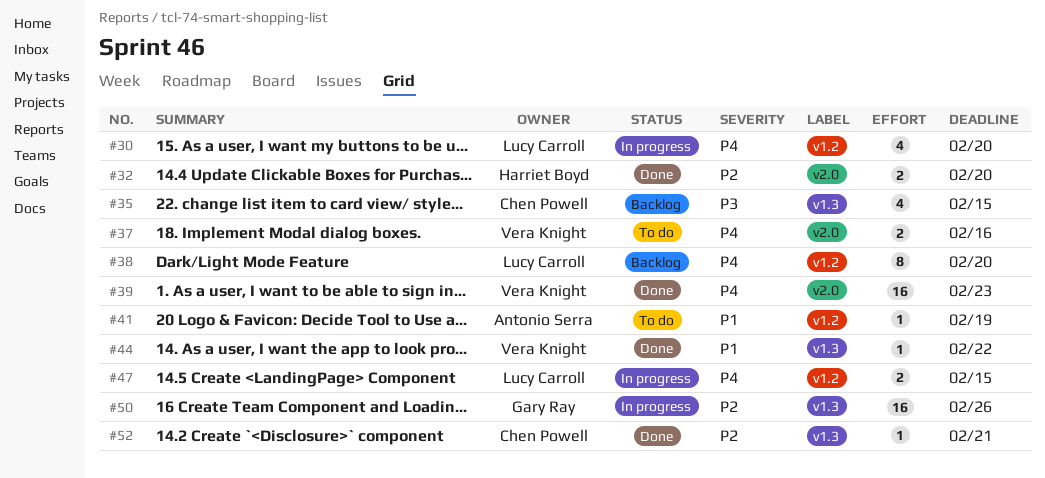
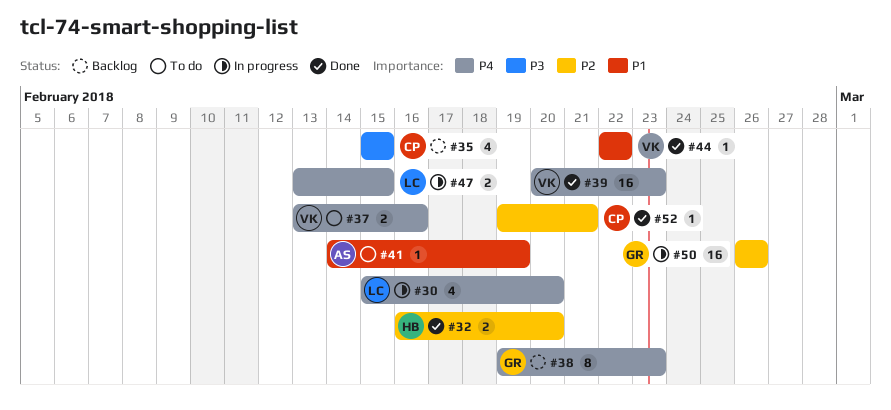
#38, owner: Lucy Carroll -> Gary Ray
#38, due: Feb 20 -> Feb 23

